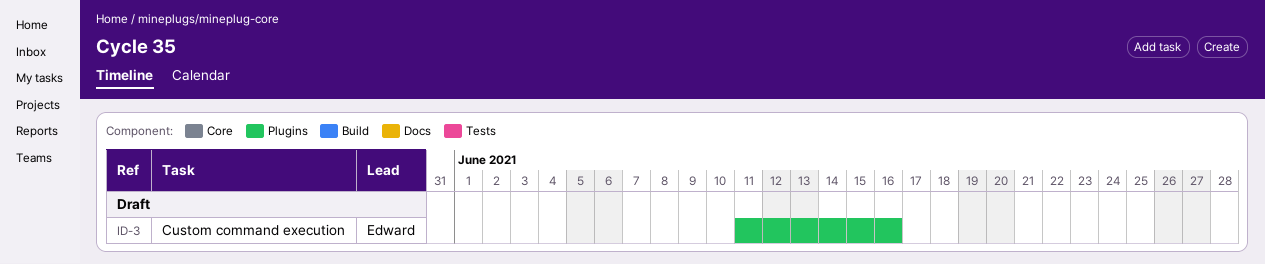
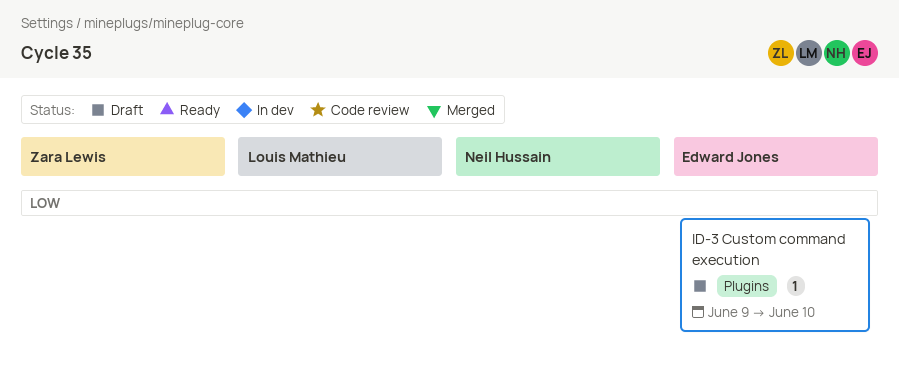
ID-3, start: Jun 11 -> Jun 9
ID-3, due: Jun 16 -> Jun 10

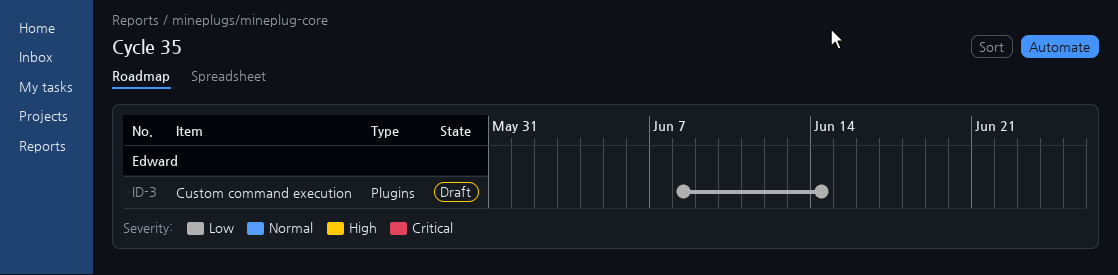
ID-3, start: Jun 9 -> Jun 8
ID-3, due: Jun 10 -> Jun 14

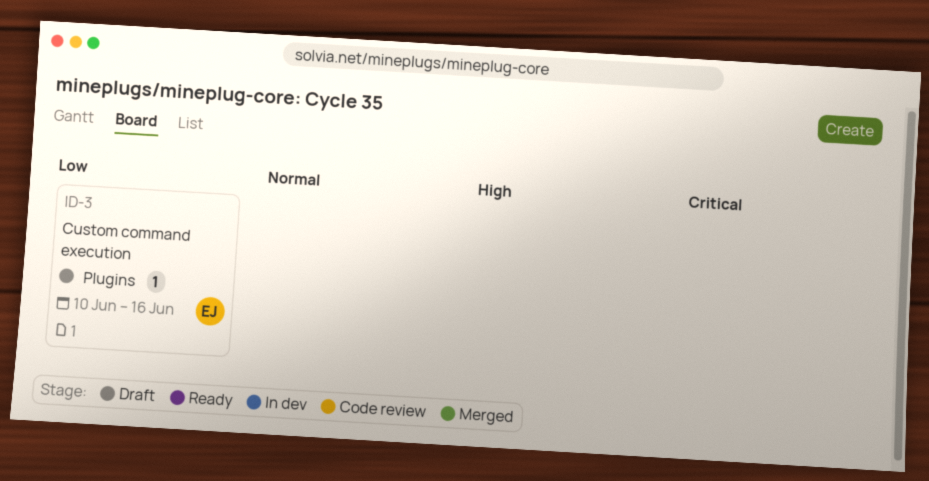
ID-3, start: Jun 8 -> Jun 10
ID-3, due: Jun 14 -> Jun 16

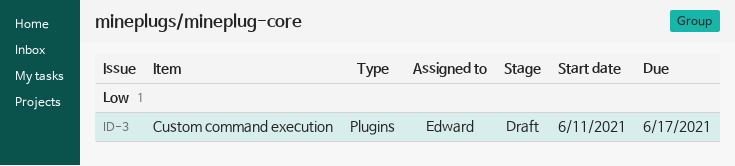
ID-3, start: Jun 10 -> Jun 11
ID-3, due: Jun 16 -> Jun 17

